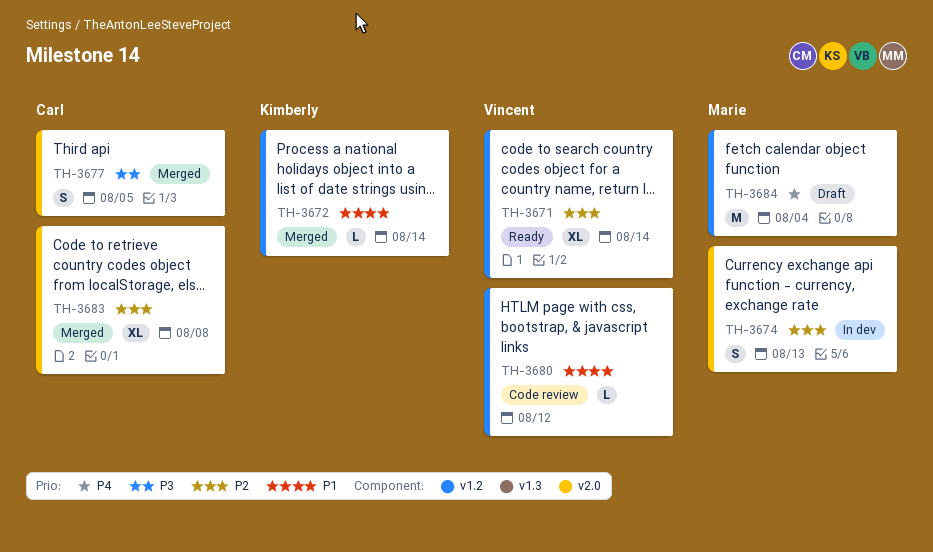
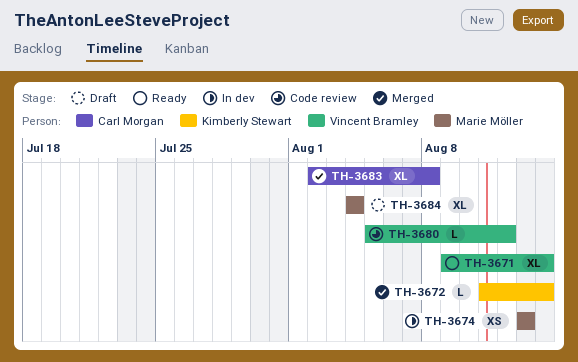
TH-3674, estimate: S -> XS
TH-3677: present -> none
TH-3684, estimate: M -> XL

